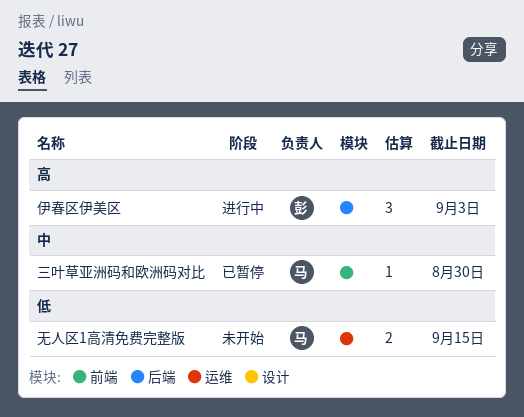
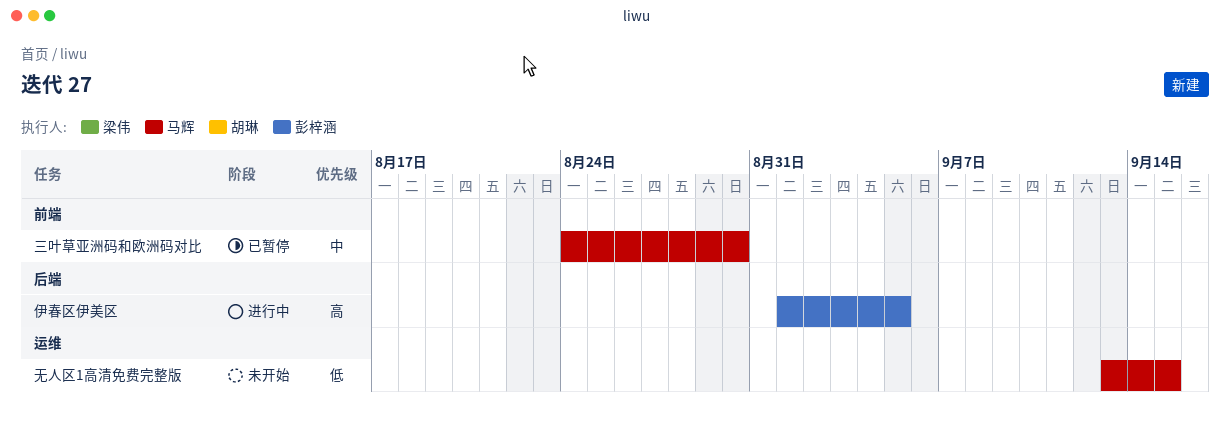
伊春区伊美区, due: Sep 3 -> Sep 5

